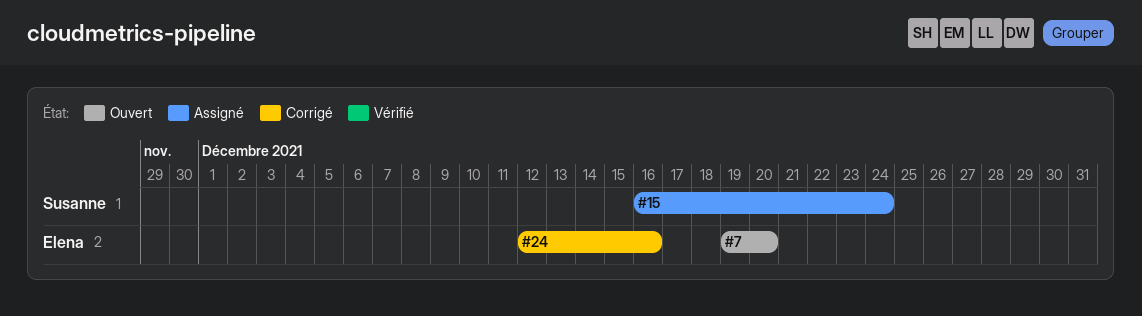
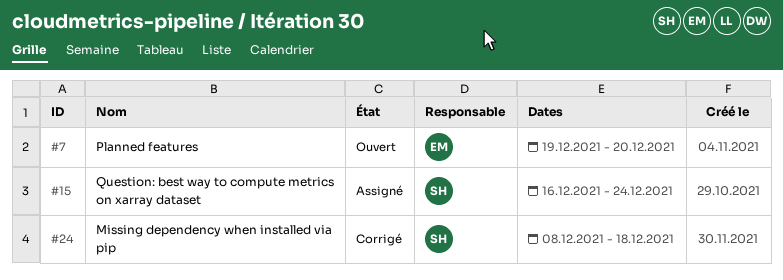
#24, owner: Elena -> Susanne
#24, start: Dec 12 -> Dec 8
#24, due: Dec 16 -> Dec 18

